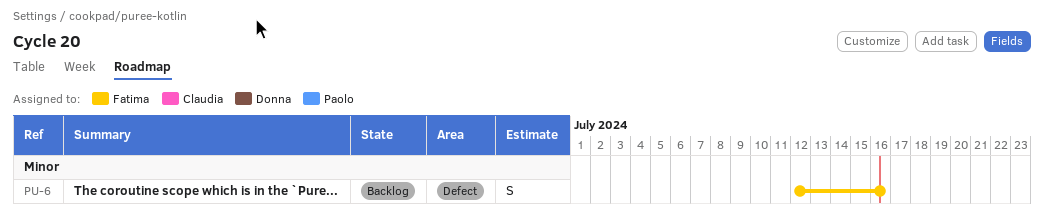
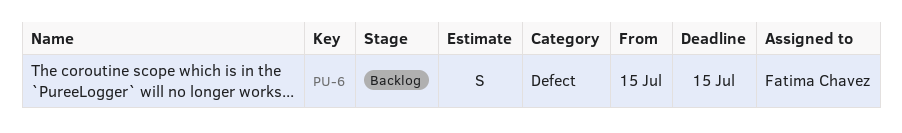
PU-6, start: Jul 12 -> Jul 15
PU-6, due: Jul 16 -> Jul 15

